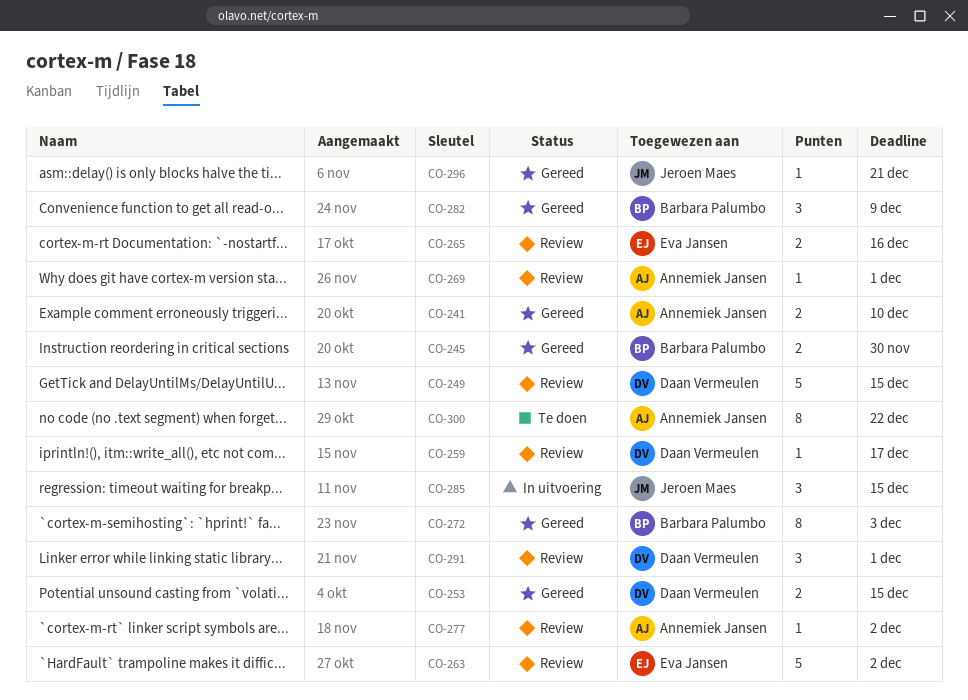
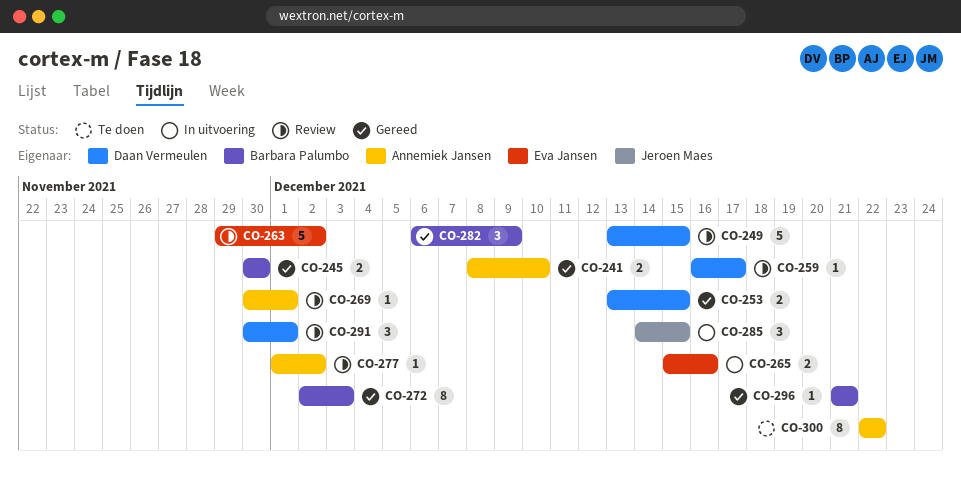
CO-265, status: Review -> In uitvoering
CO-296, owner: Jeroen Maes -> Barbara Palumbo

